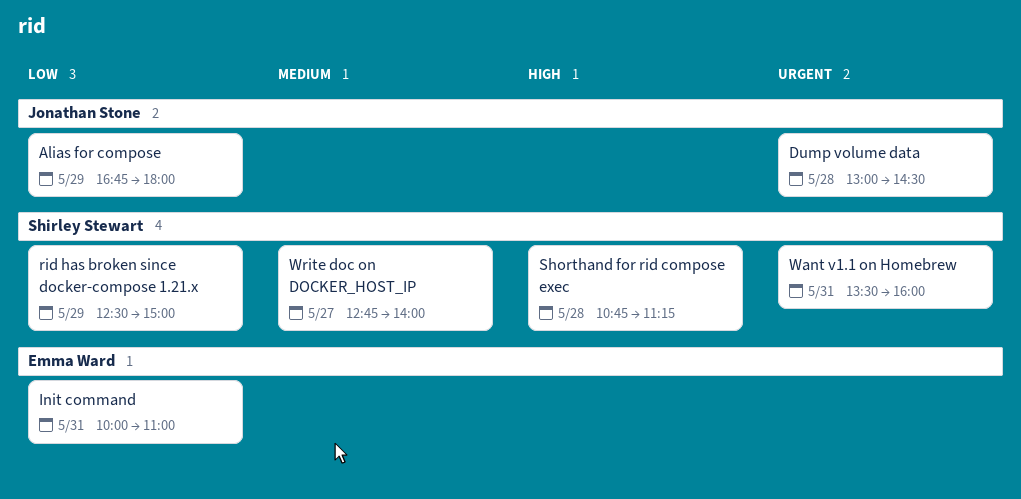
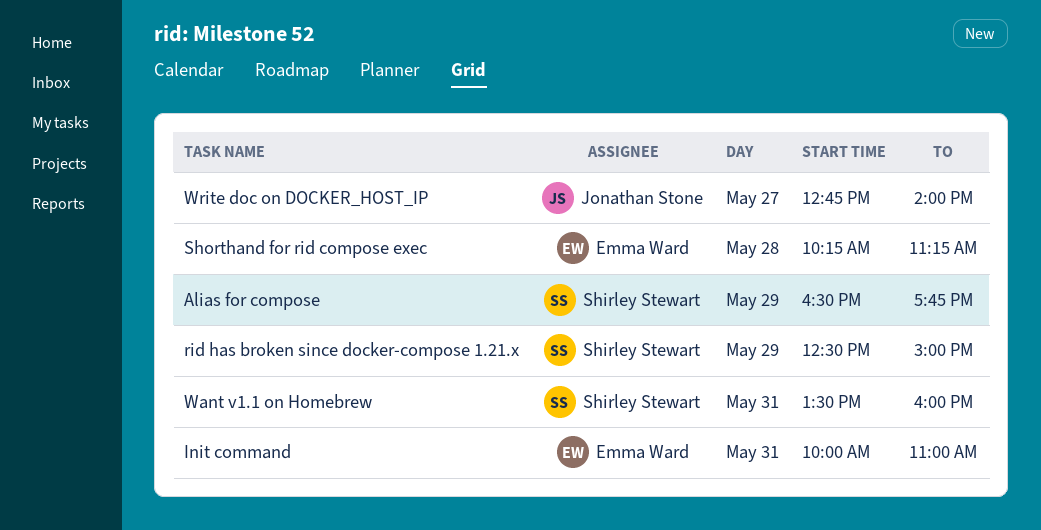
Alias for compose, owner: Jonathan Stone -> Shirley Stewart
Alias for compose, begins: 16:45 -> 16:30
Alias for compose, ends: 18:00 -> 17:45
Dump volume data: present -> none
Shorthand for rid compose exec, owner: Shirley Stewart -> Emma Ward
Shorthand for rid compose exec, begins: 10:45 -> 10:15
Write doc on DOCKER_HOST_IP, owner: Shirley Stewart -> Jonathan Stone

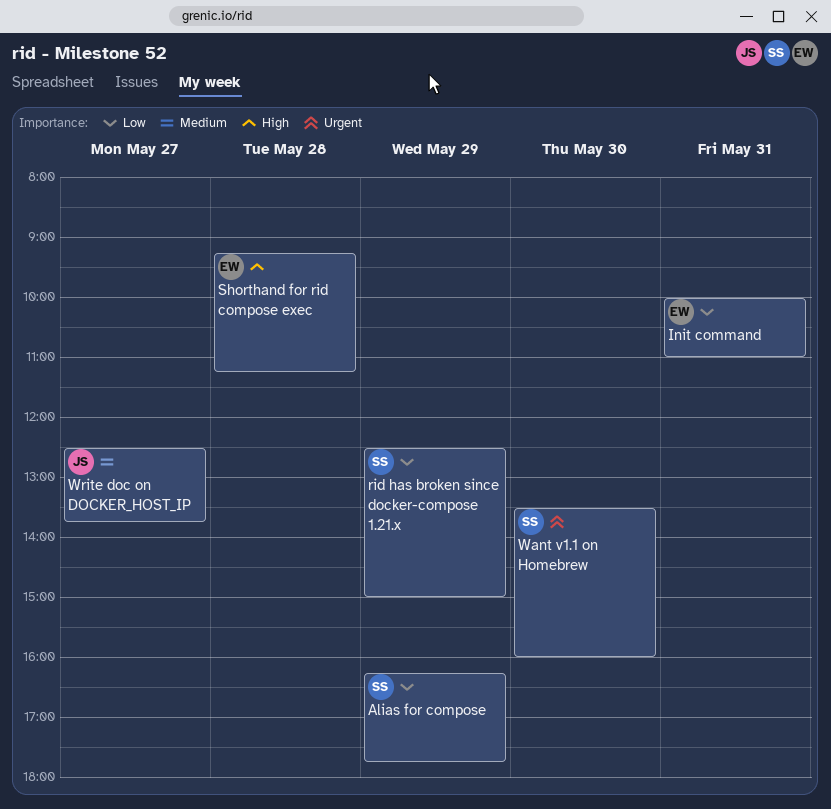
Alias for compose, begins: 16:30 -> 16:15
Shorthand for rid compose exec, begins: 10:15 -> 09:15
Want v1.1 on Homebrew, day: May 31 -> May 30
Write doc on DOCKER_HOST_IP, begins: 12:45 -> 12:30
Write doc on DOCKER_HOST_IP, ends: 14:00 -> 13:45

